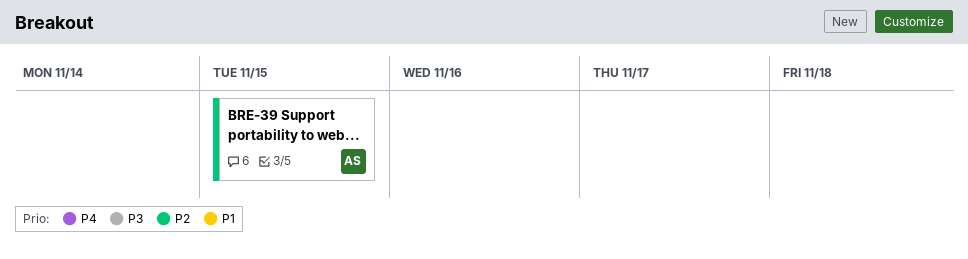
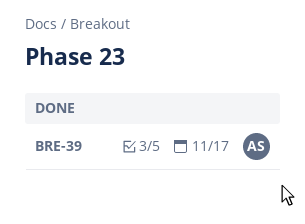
BRE-39, due: Nov 15 -> Nov 17

